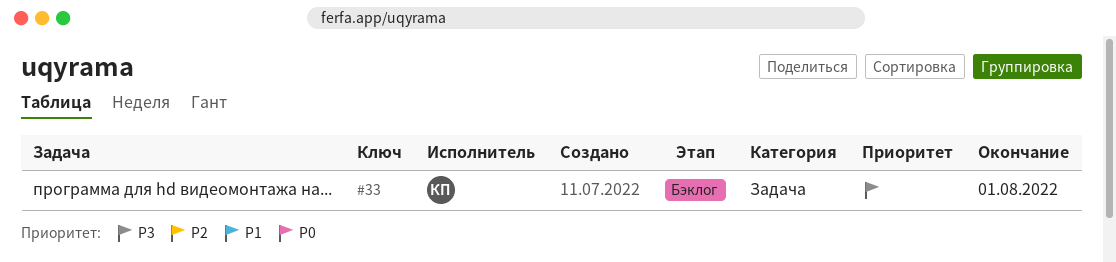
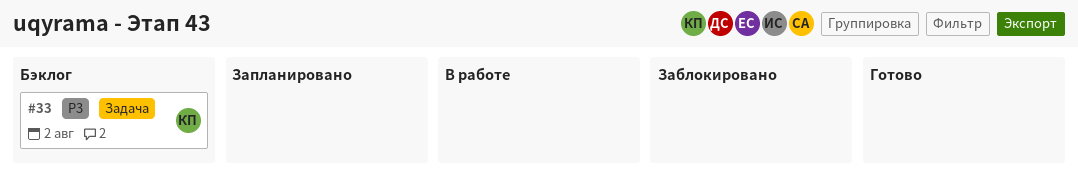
#33, due: Aug 1 -> Aug 2

